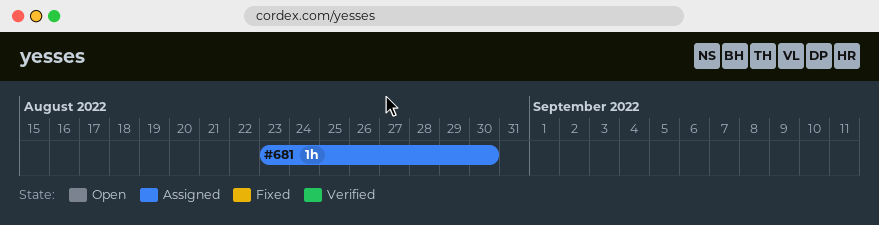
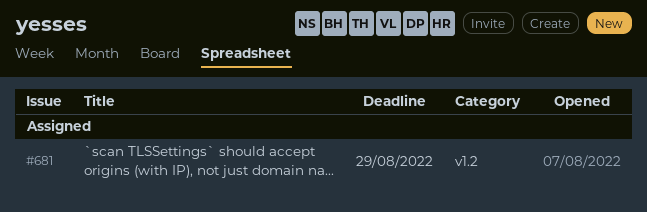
#681, due: Aug 30 -> Aug 29

